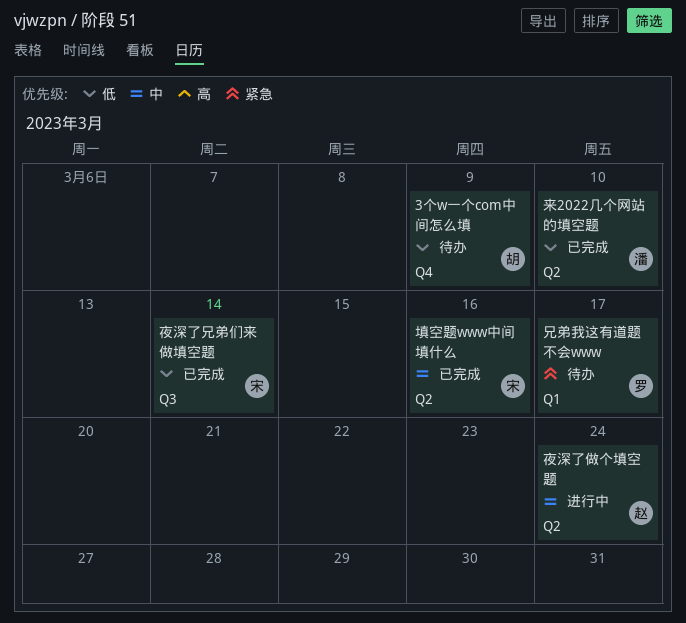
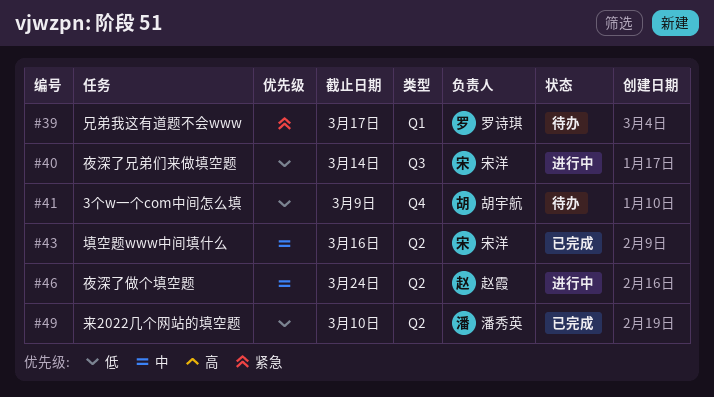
夜深了兄弟们来做填空题, status: 已完成 -> 进行中

